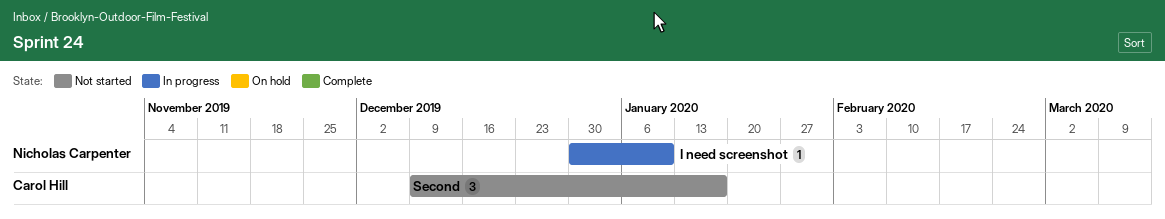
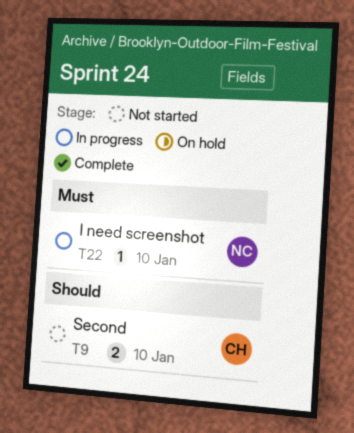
Second, estimate: 3 -> 2
Second, due: Jan 17 -> Jan 10

